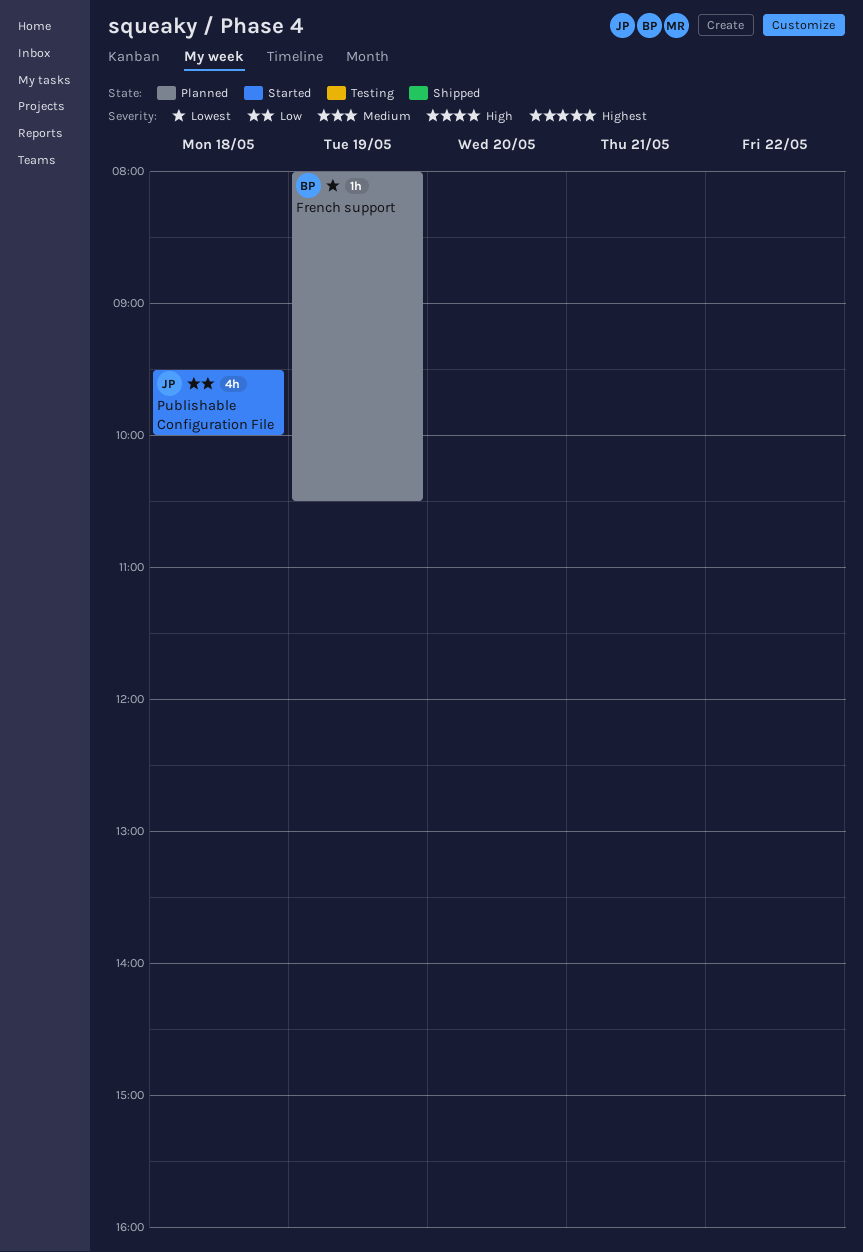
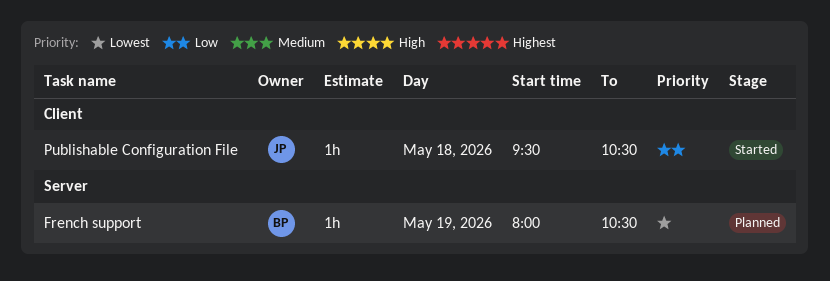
Publishable Configuration File, estimate: 4h -> 1h
Publishable Configuration File, ends: 10:00 -> 10:30

